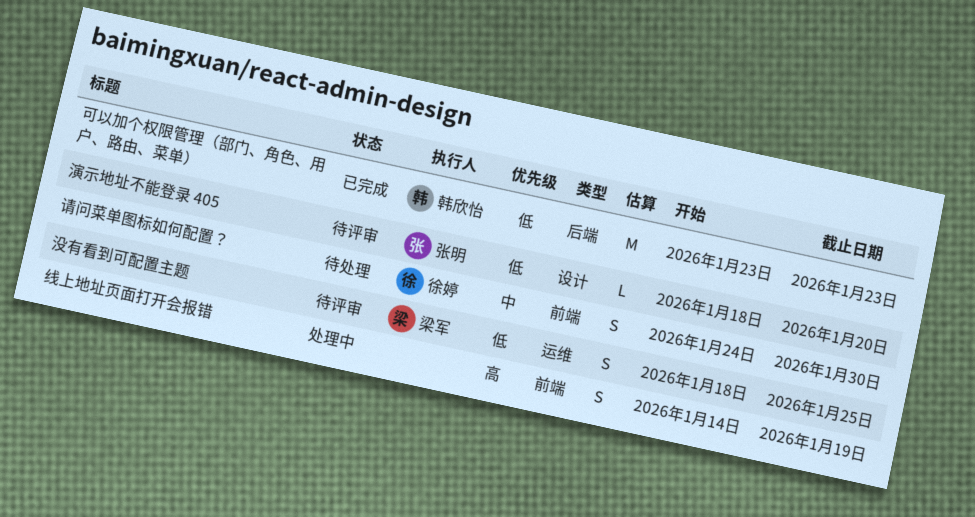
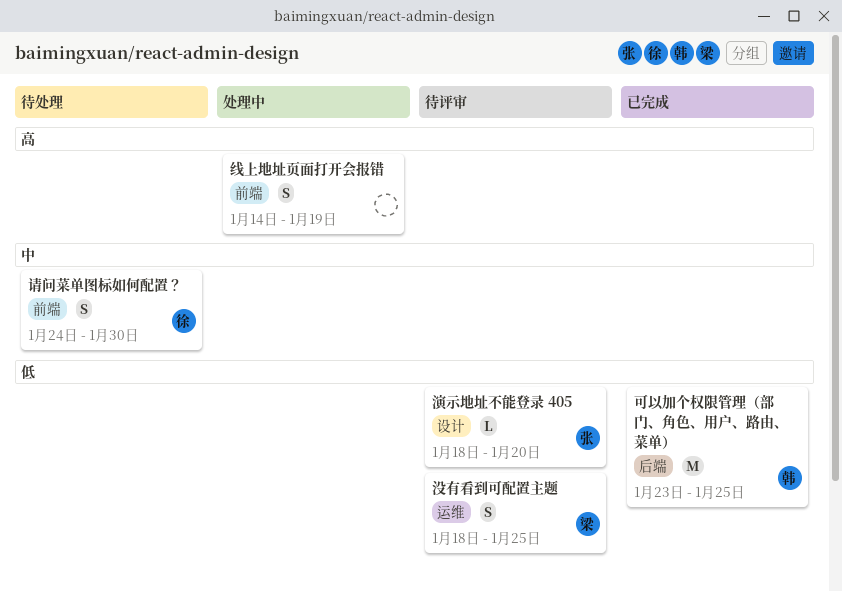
可以加个权限管理（部门、角色、用户、路由、菜单）, due: Jan 23 -> Jan 25

